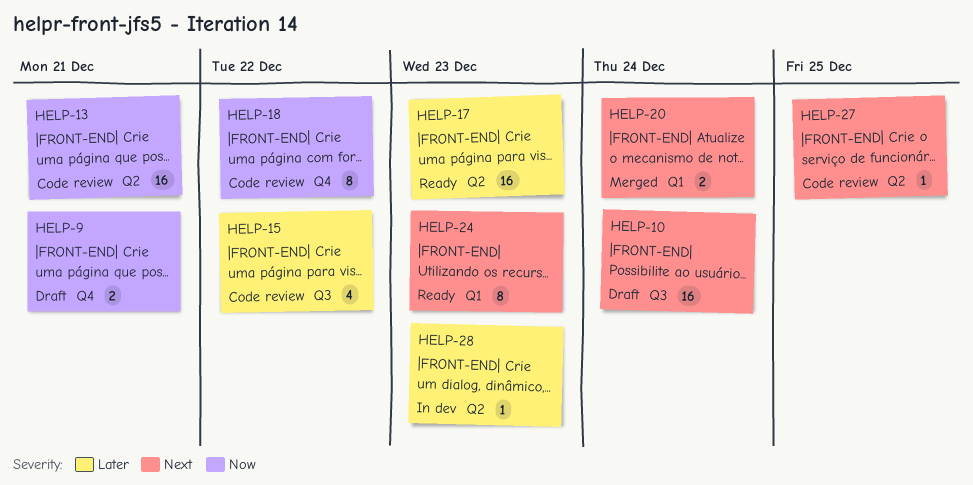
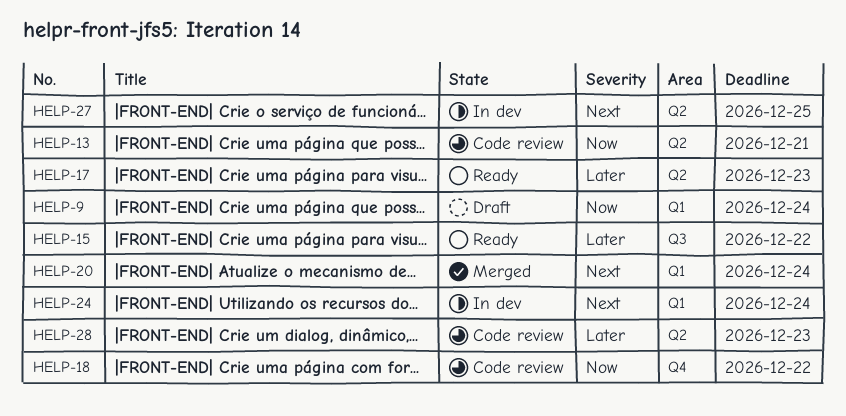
HELP-9, label: Q4 -> Q1
HELP-9, due: Dec 21 -> Dec 24
HELP-10: present -> none
HELP-15, status: Code review -> Ready
HELP-24, status: Ready -> In dev
HELP-24, due: Dec 23 -> Dec 24
HELP-27, status: Code review -> In dev
HELP-28, status: In dev -> Code review

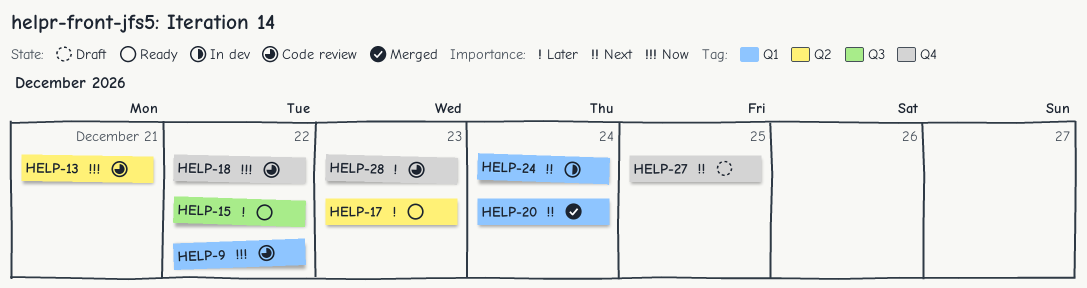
HELP-9, status: Draft -> Code review
HELP-9, due: Dec 24 -> Dec 22
HELP-27, status: In dev -> Draft
HELP-27, label: Q2 -> Q4
HELP-28, label: Q2 -> Q4

